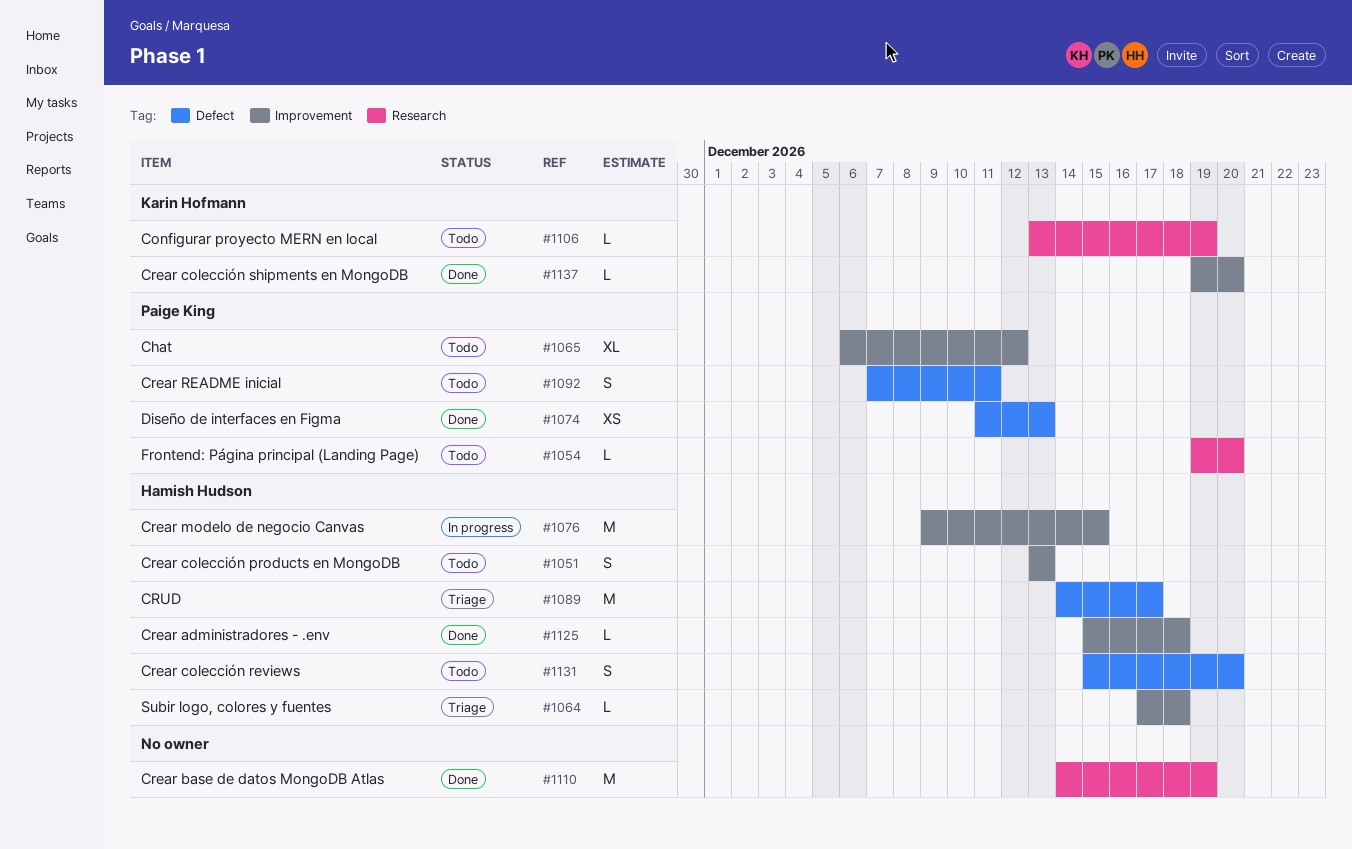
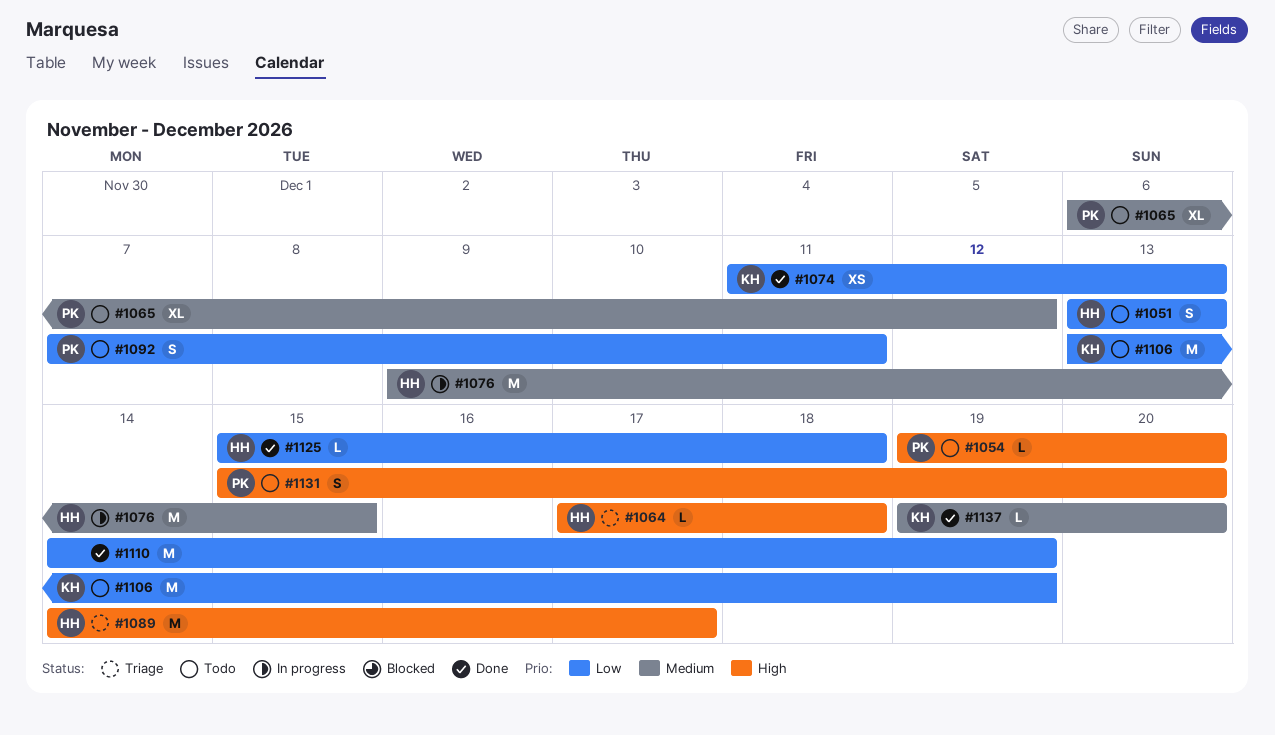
#1074, owner: Paige King -> Karin Hofmann
#1106, estimate: L -> M
#1131, owner: Hamish Hudson -> Paige King

